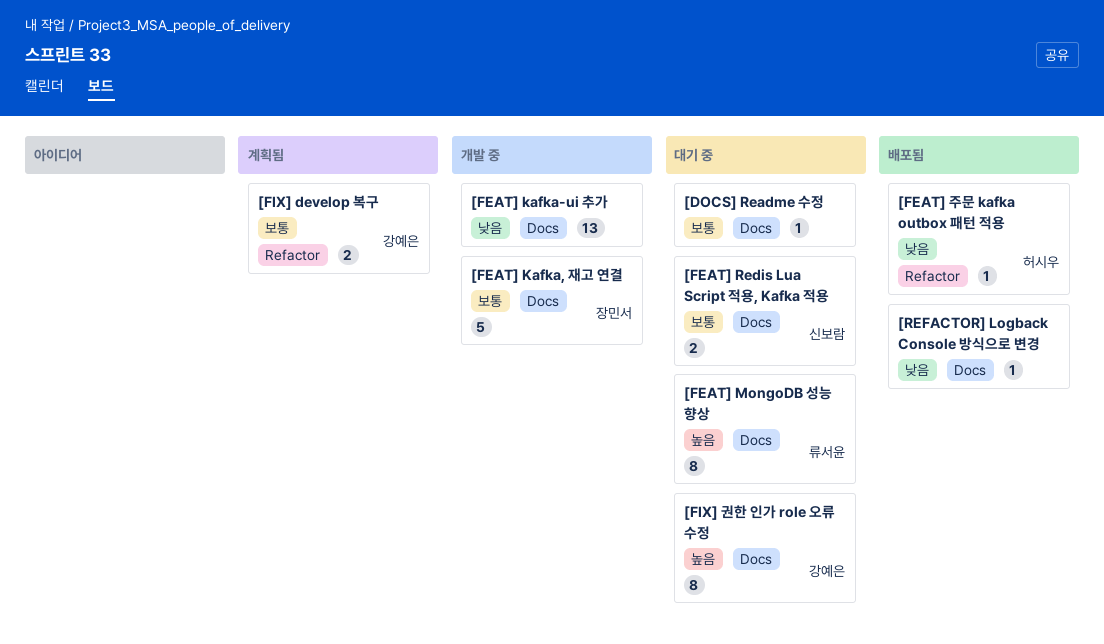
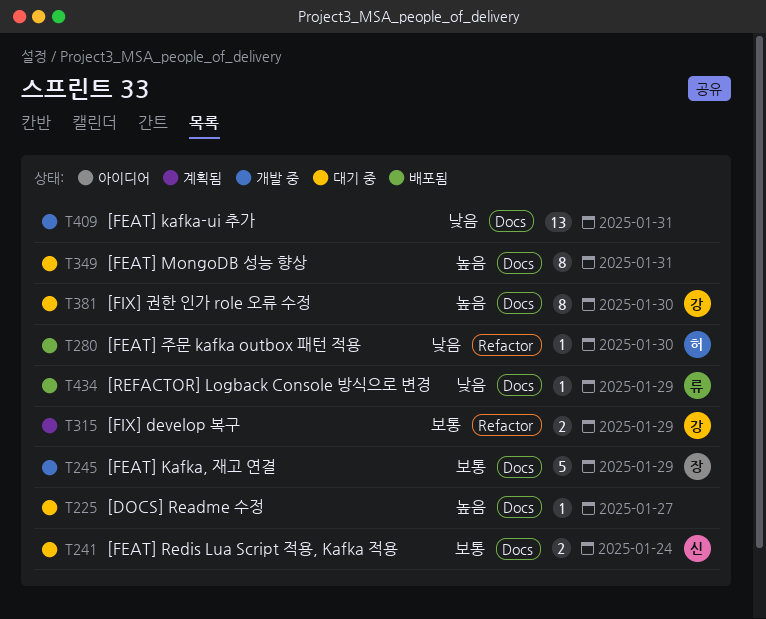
[DOCS] Readme 수정, priority: 보통 -> 높음
[FEAT] MongoDB 성능 향상, owner: 류서윤 -> none
[REFACTOR] Logback Console 방식으로 변경, owner: none -> 류서윤

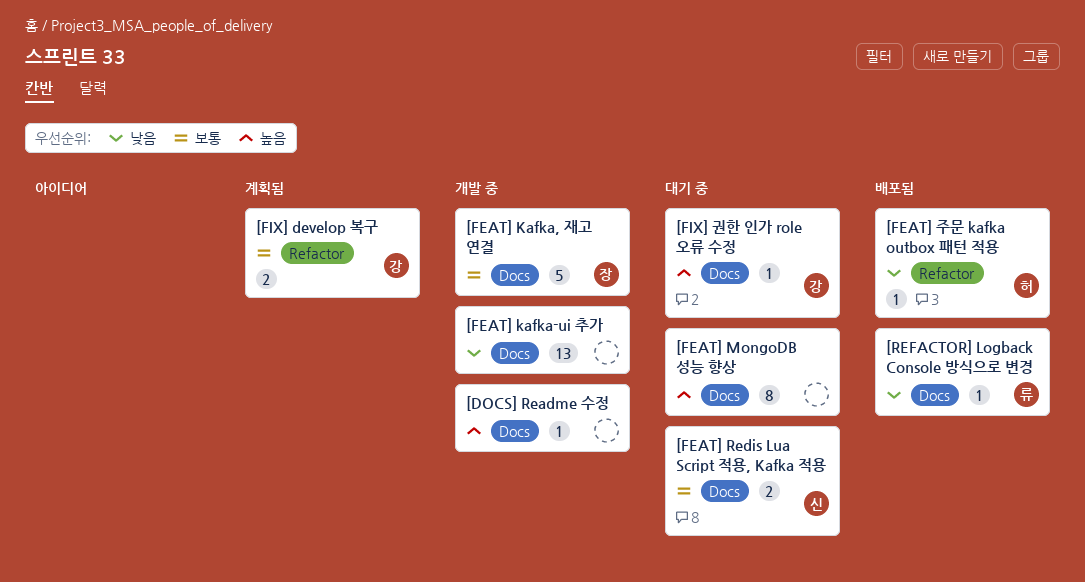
[DOCS] Readme 수정, status: 대기 중 -> 개발 중
[FIX] 권한 인가 role 오류 수정, estimate: 8 -> 1

